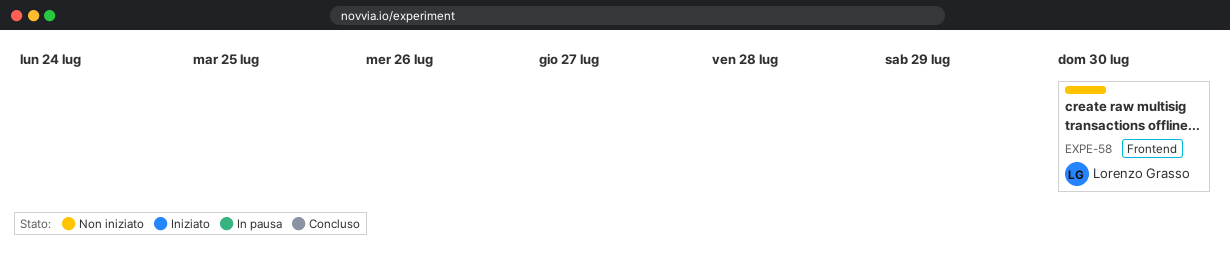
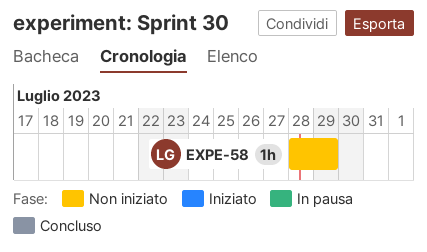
EXPE-58, due: Jul 30 -> Jul 29

